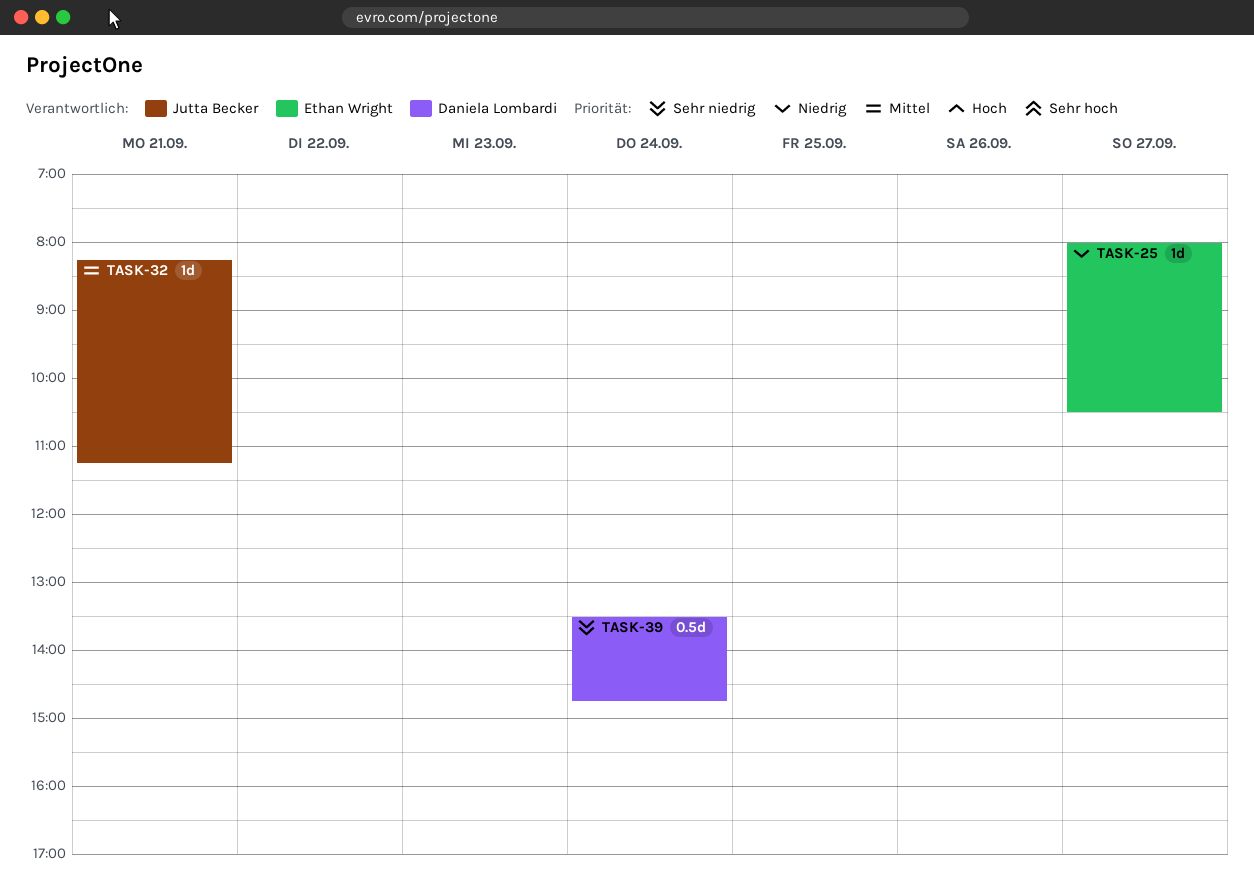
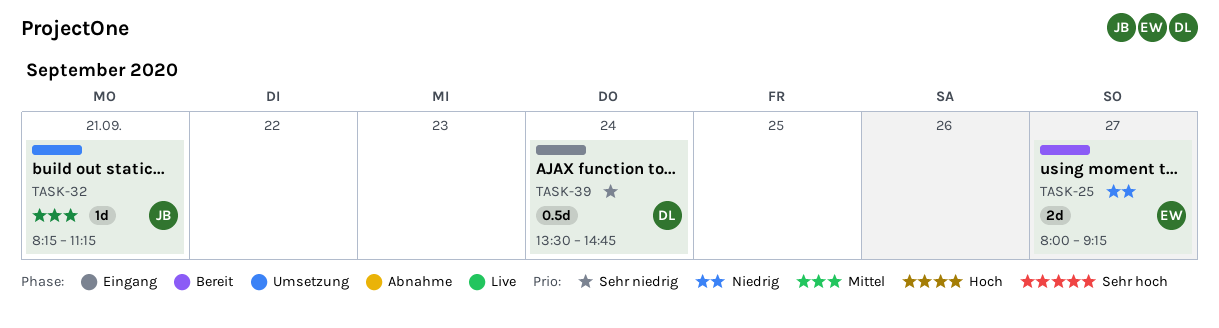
TASK-25, estimate: 1d -> 2d
TASK-25, ends: 10:30 -> 09:15

